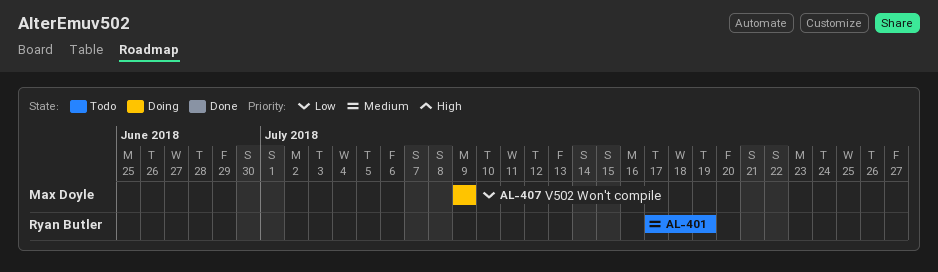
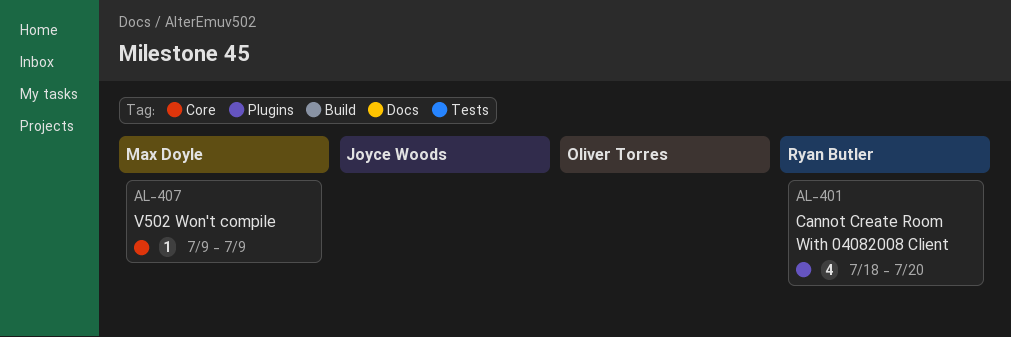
AL-401, start: Jul 17 -> Jul 18
AL-401, due: Jul 19 -> Jul 20

